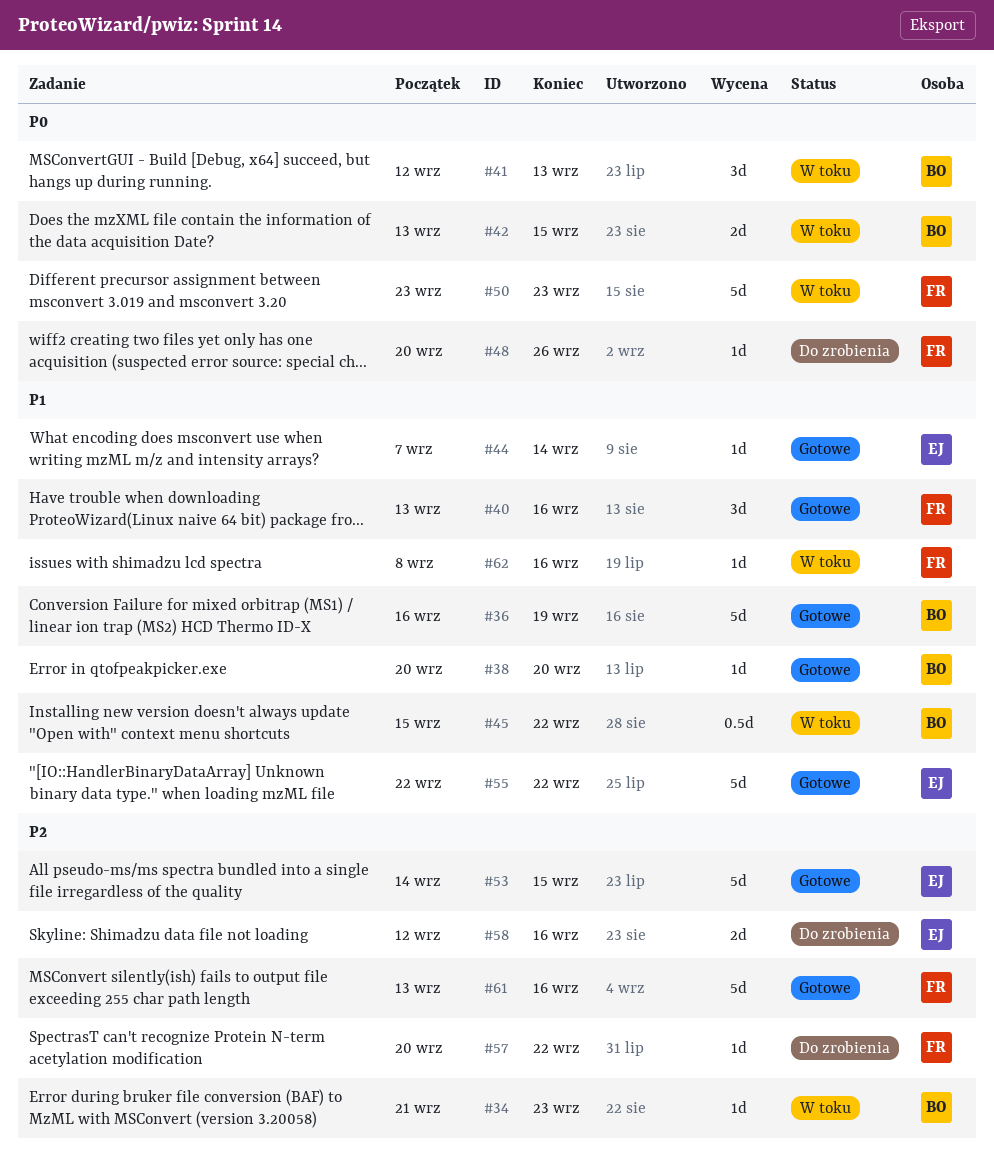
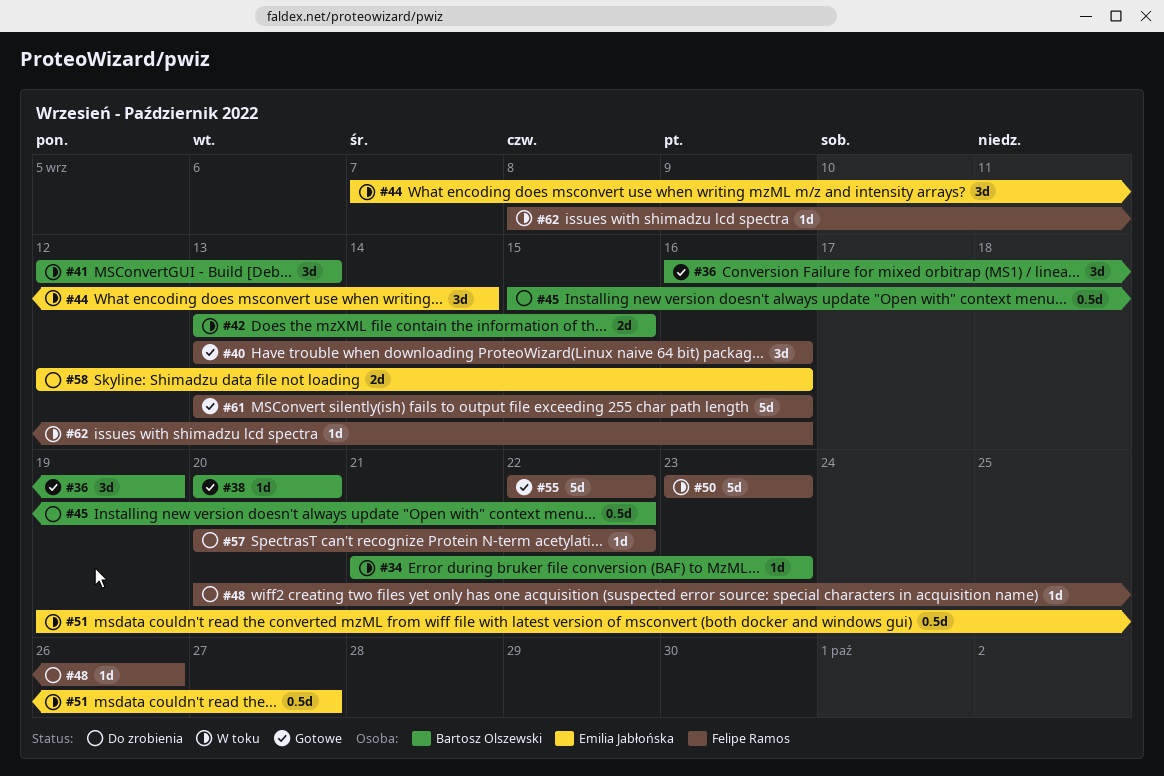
#36, estimate: 5d -> 3d
#44, status: Gotowe -> W toku
#44, estimate: 1d -> 3d
#45, status: W toku -> Do zrobienia
#51: none -> present
#53: present -> none
#55, owner: Emilia Jabłońska -> Felipe Ramos

